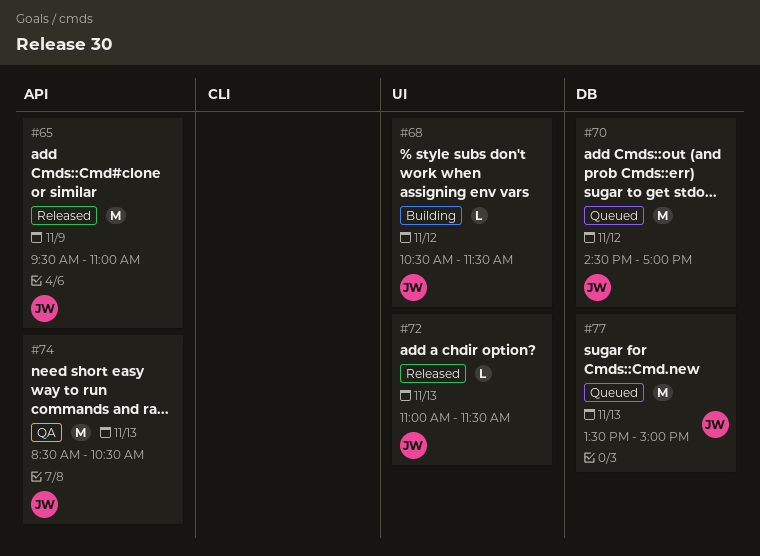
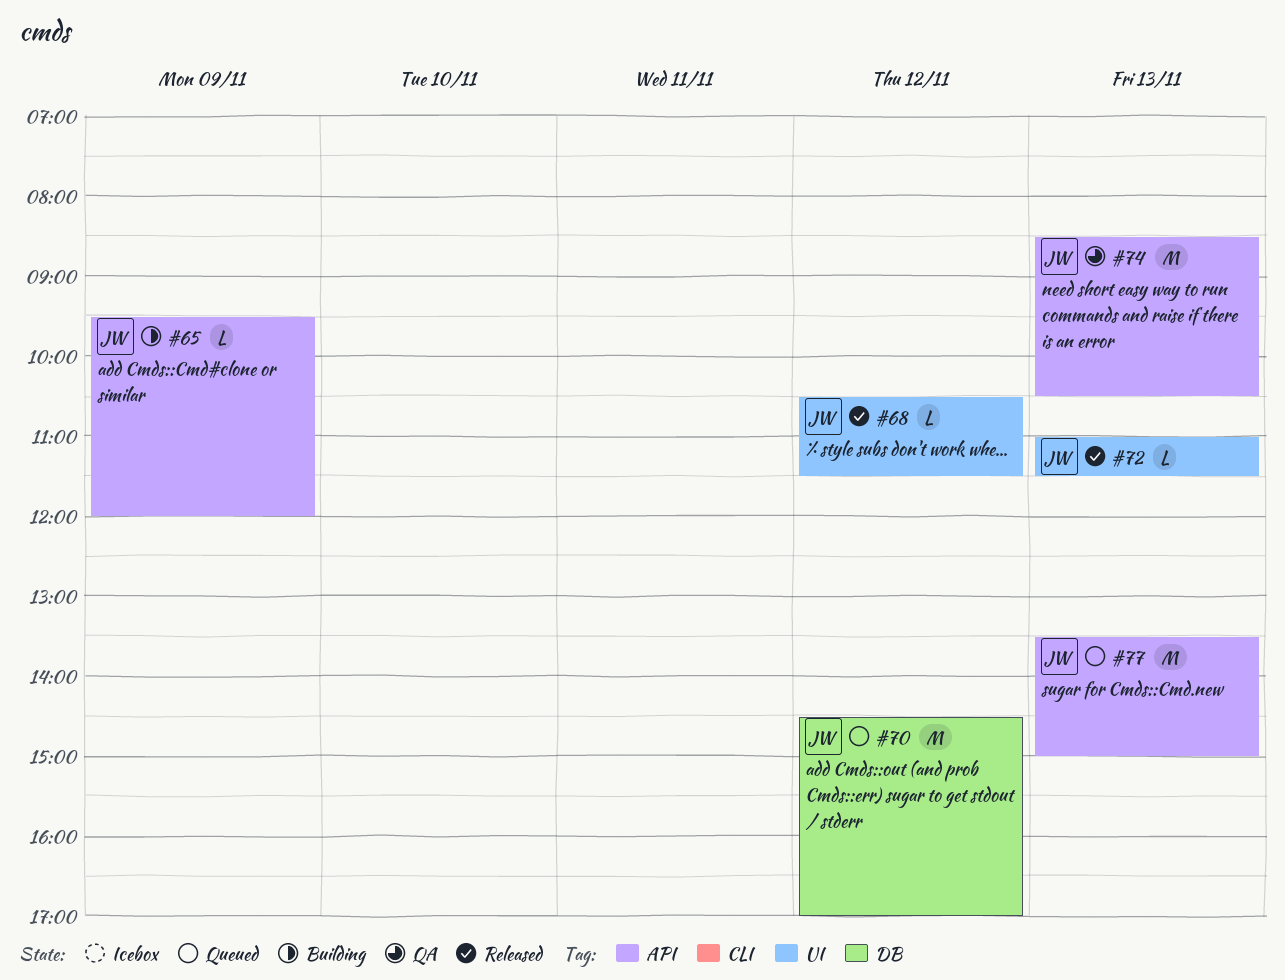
#65, status: Released -> Building
#65, estimate: M -> L
#65, ends: 11:00 -> 12:00
#68, status: Building -> Released
#77, label: DB -> API

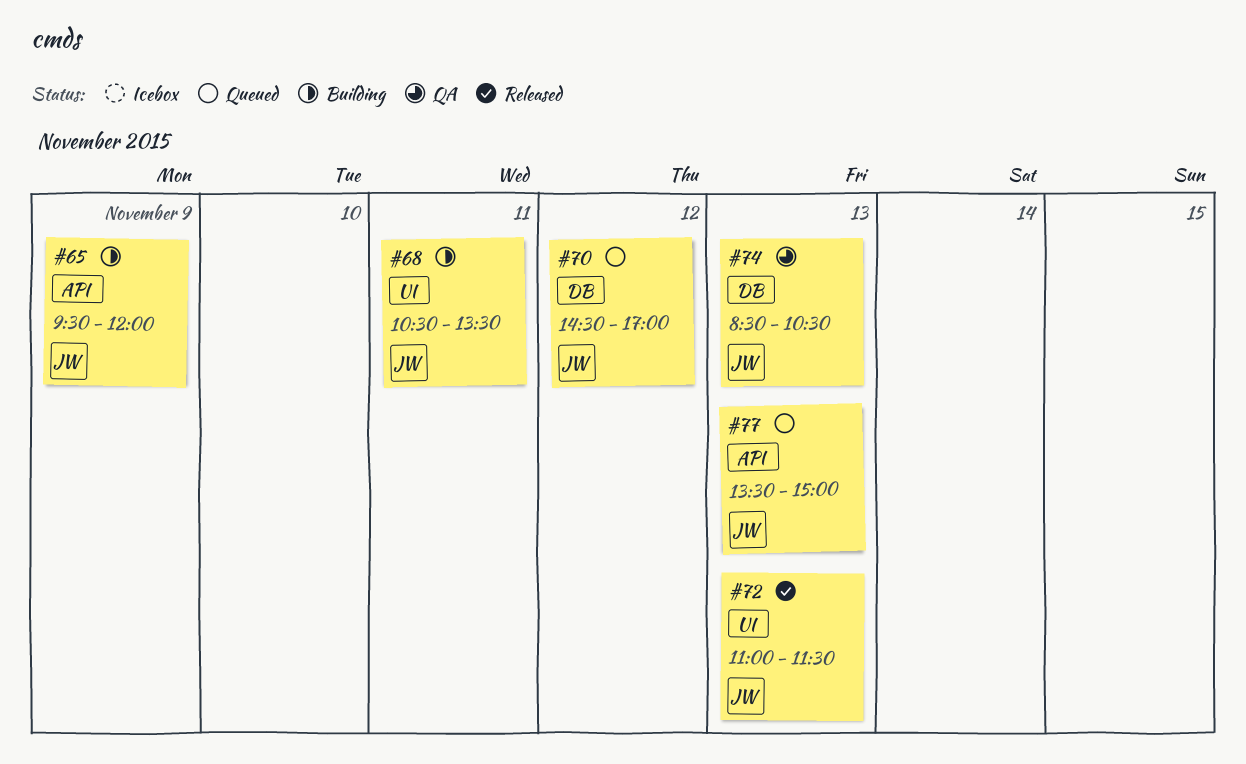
#68, status: Released -> Building
#68, day: Nov 12 -> Nov 11
#68, ends: 11:30 -> 13:30
#74, label: API -> DB

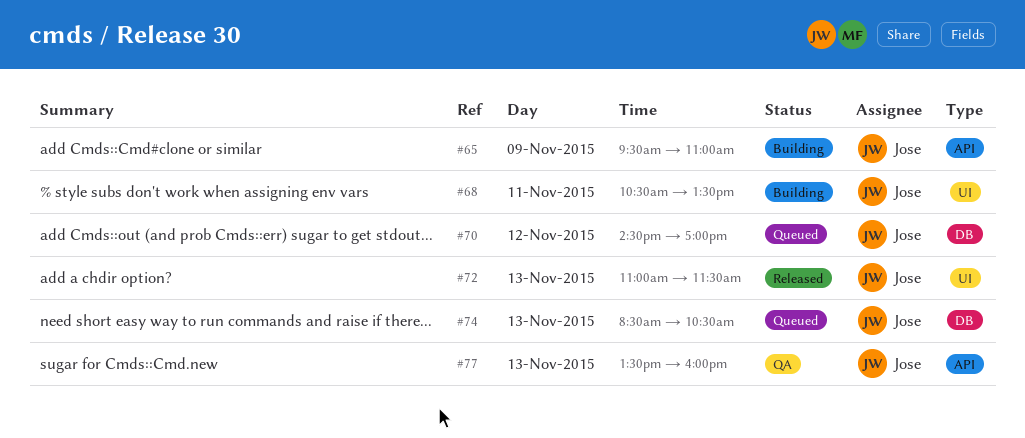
#65, ends: 12:00 -> 11:00
#74, status: QA -> Queued
#77, status: Queued -> QA
#77, ends: 15:00 -> 16:00

